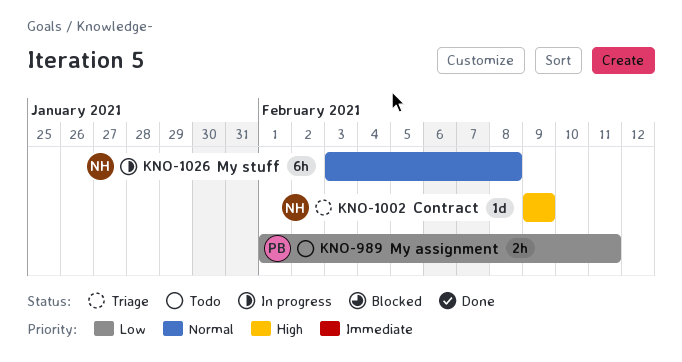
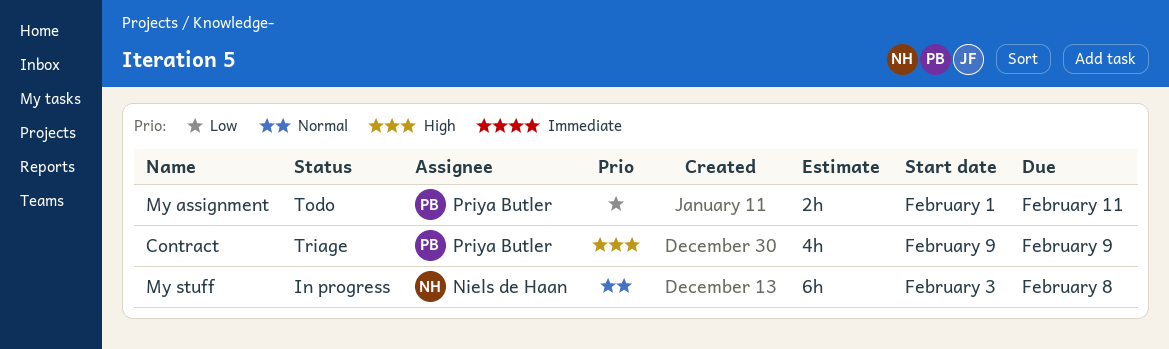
Contract, owner: Niels de Haan -> Priya Butler
Contract, estimate: 1d -> 4h

